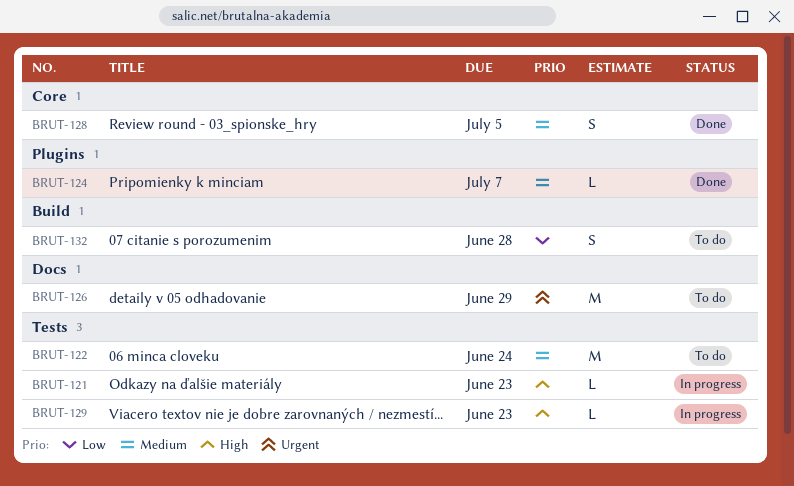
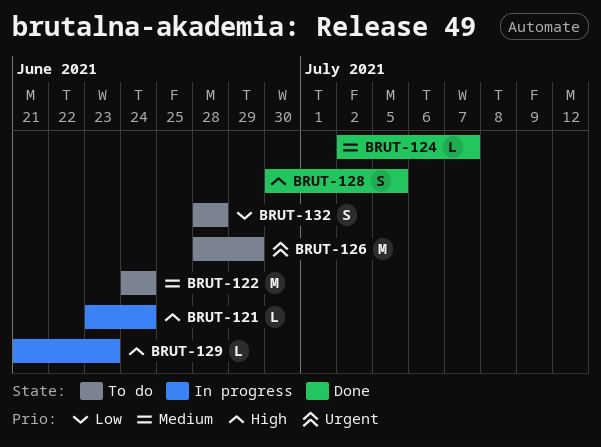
BRUT-121, due: Jun 23 -> Jun 24
BRUT-128, priority: Medium -> High

